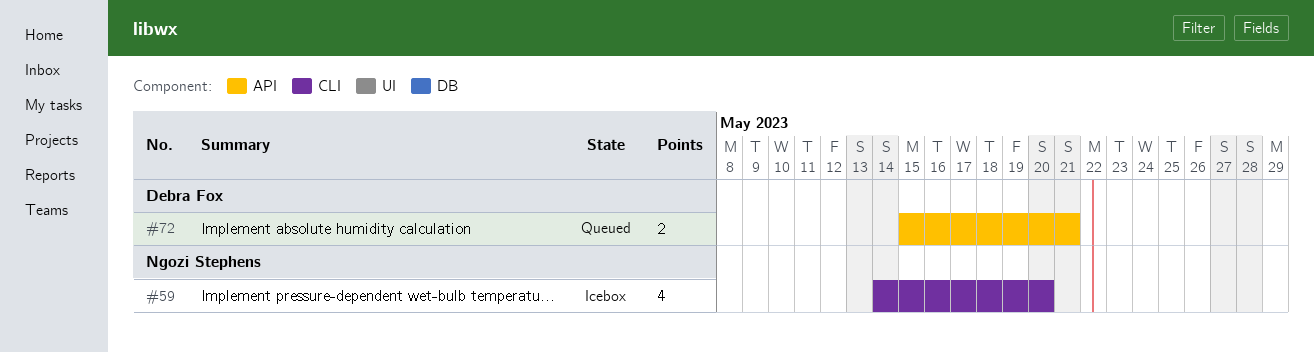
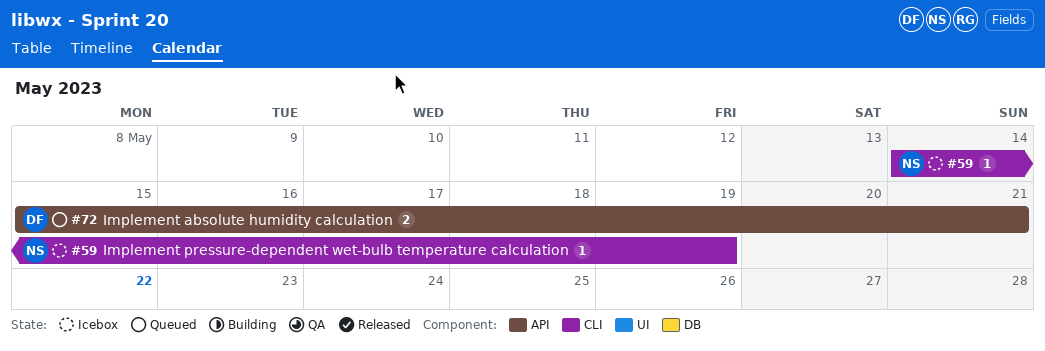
#59, estimate: 4 -> 1
#59, due: May 20 -> May 19

